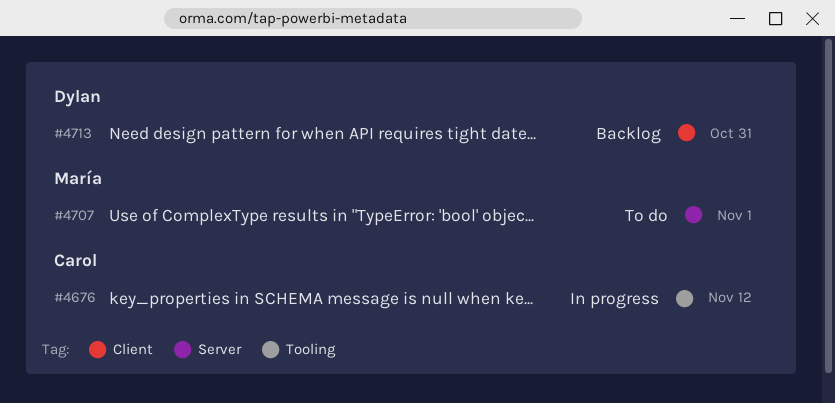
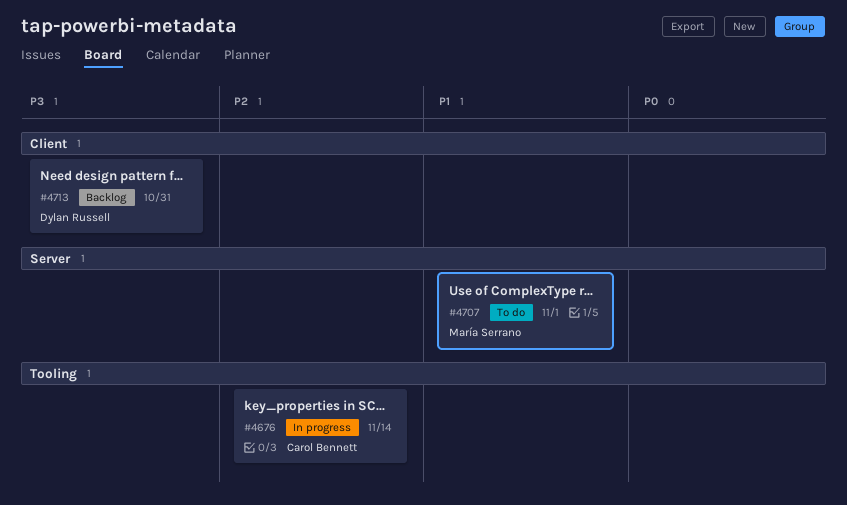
#4676, due: Nov 12 -> Nov 14

